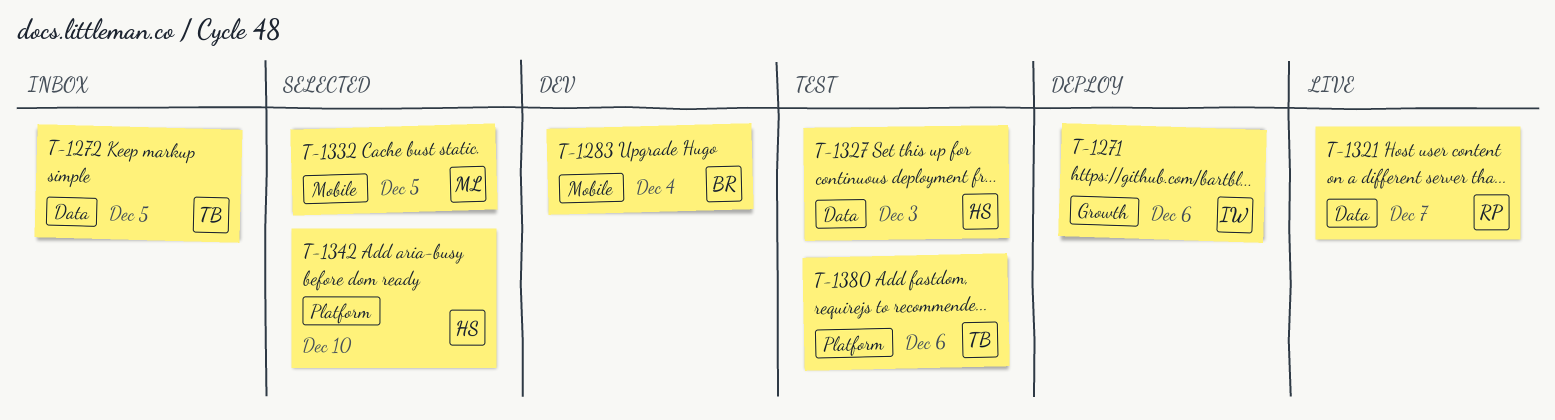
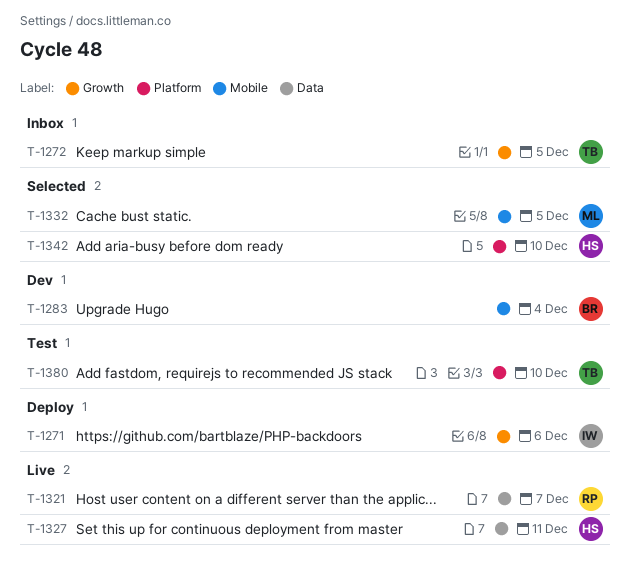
T-1272, label: Data -> Growth
T-1327, status: Test -> Live
T-1327, due: Dec 3 -> Dec 11
T-1380, due: Dec 6 -> Dec 10

